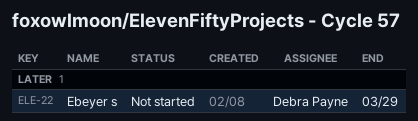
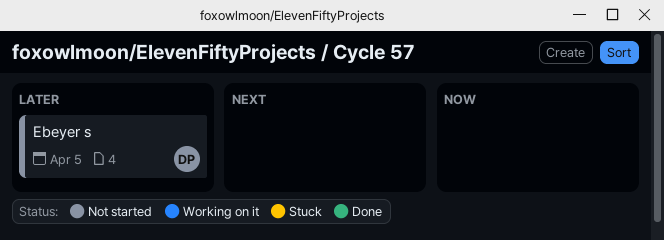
Ebeyer s, due: Mar 29 -> Apr 5

